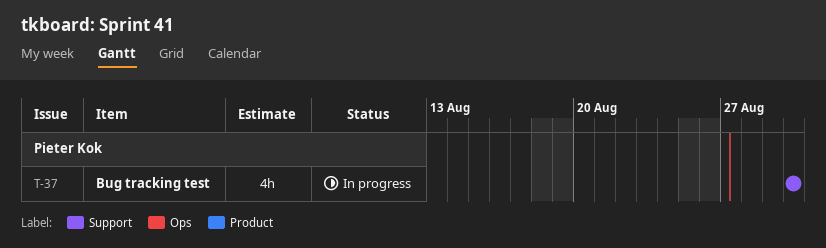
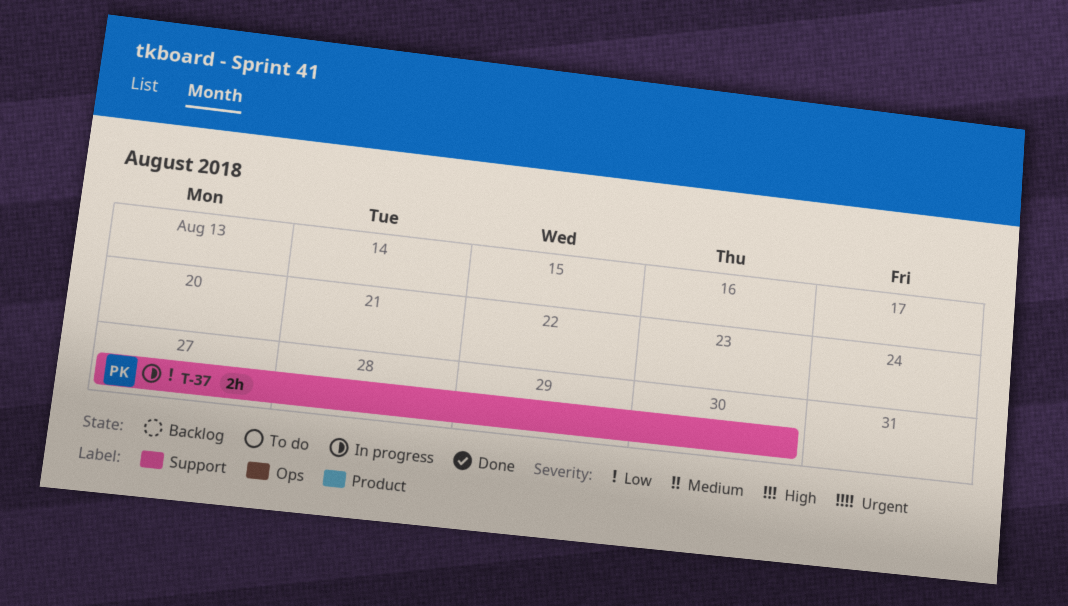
T-37, estimate: 4h -> 2h
T-37, start: Aug 30 -> Aug 27

